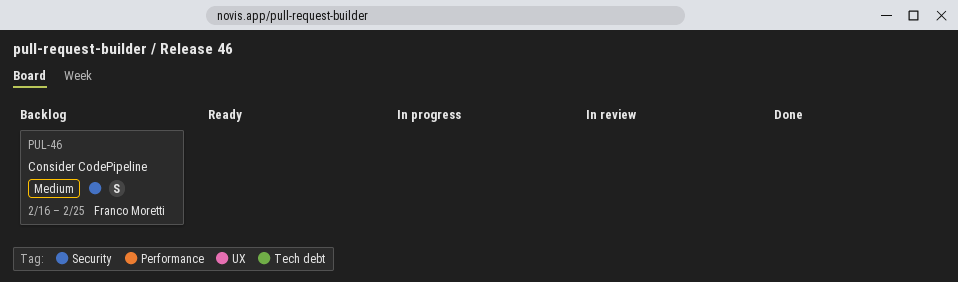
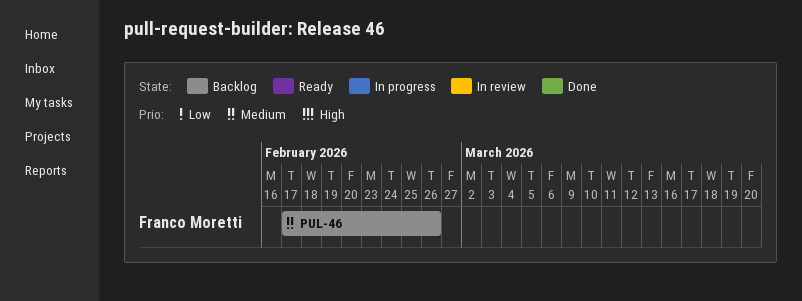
PUL-46, start: Feb 16 -> Feb 17
PUL-46, due: Feb 25 -> Feb 26

